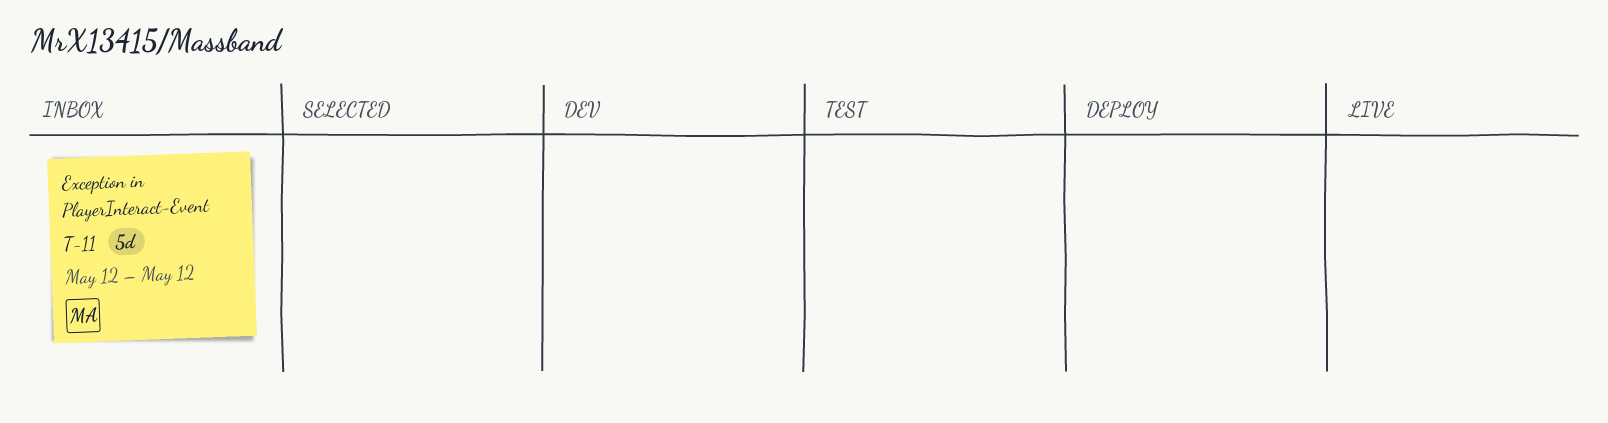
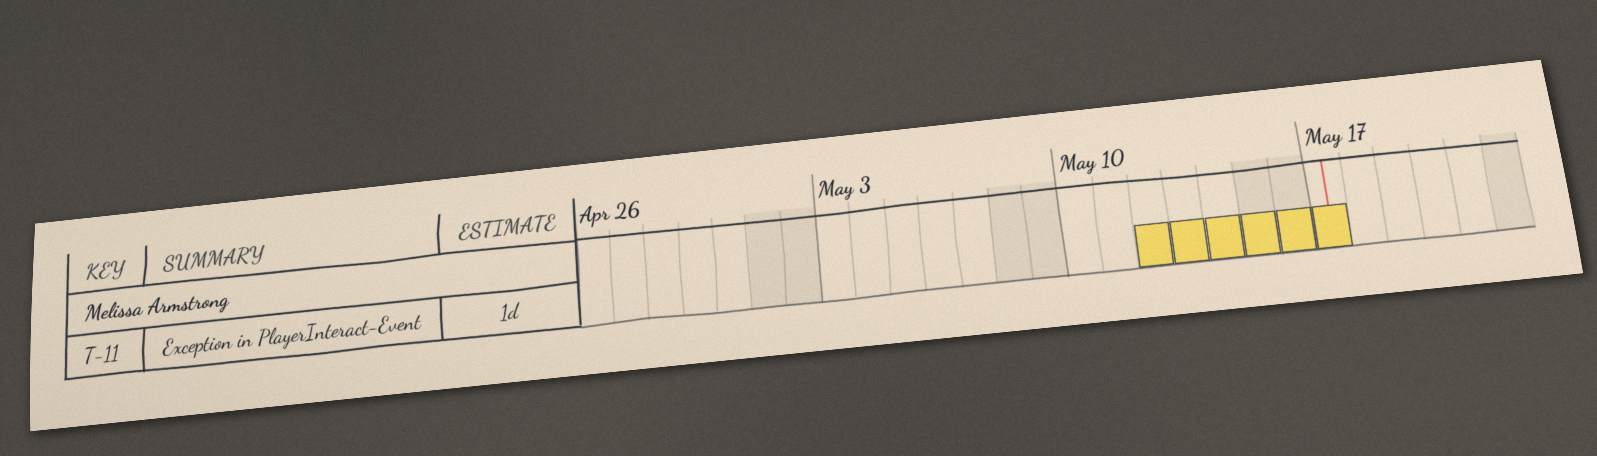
T-11, estimate: 5d -> 1d
T-11, due: May 12 -> May 17

